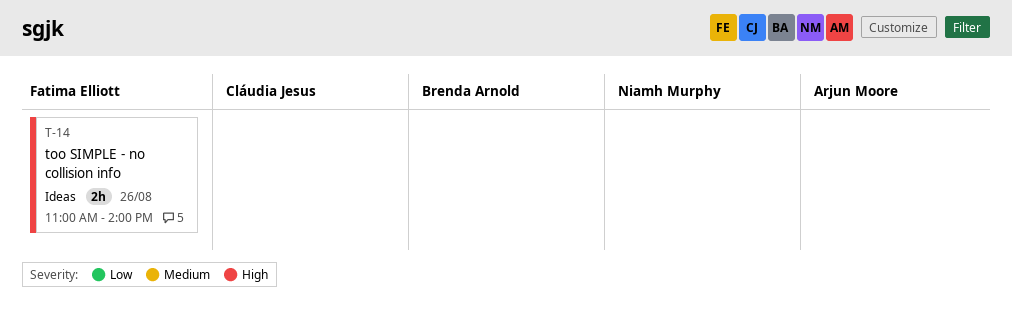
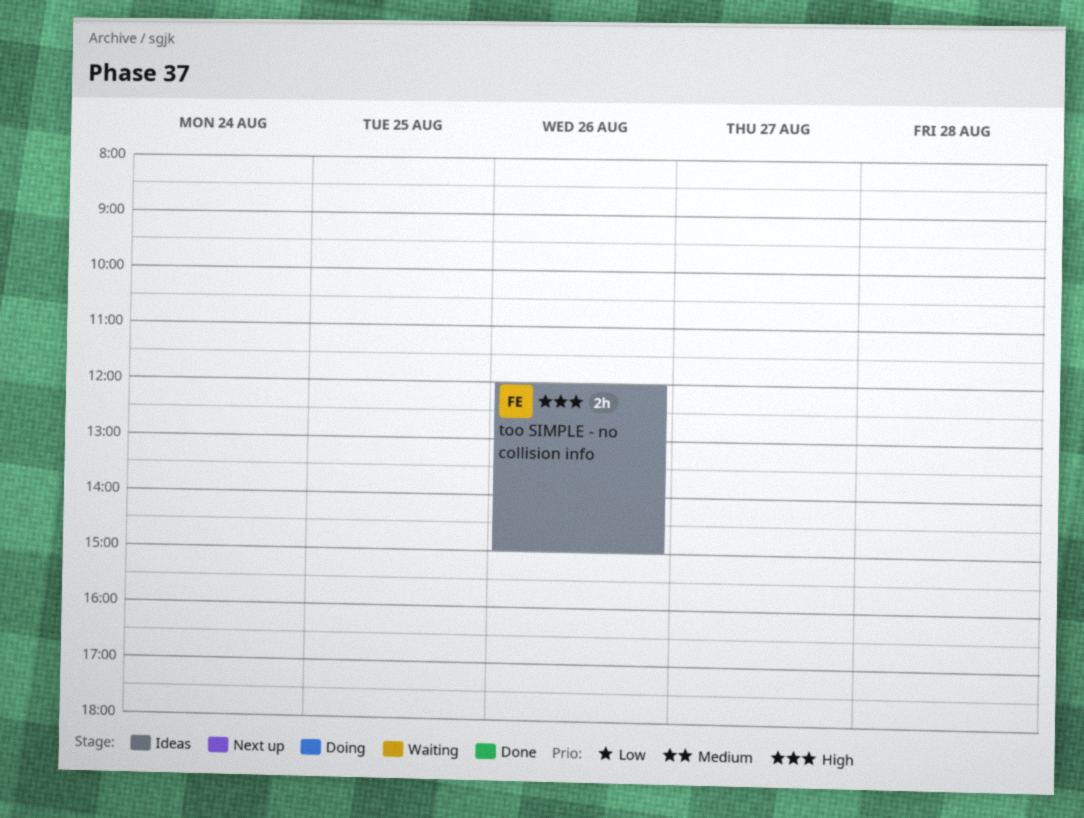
too SIMPLE - no collision info, begins: 11:00 -> 12:00
too SIMPLE - no collision info, ends: 14:00 -> 15:00

